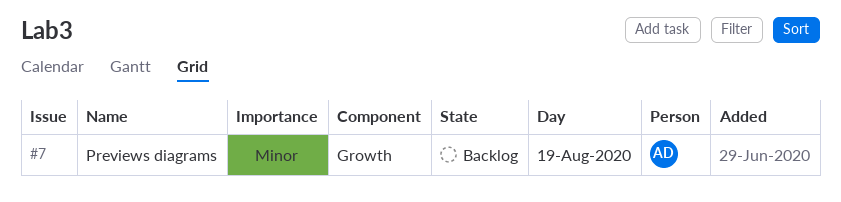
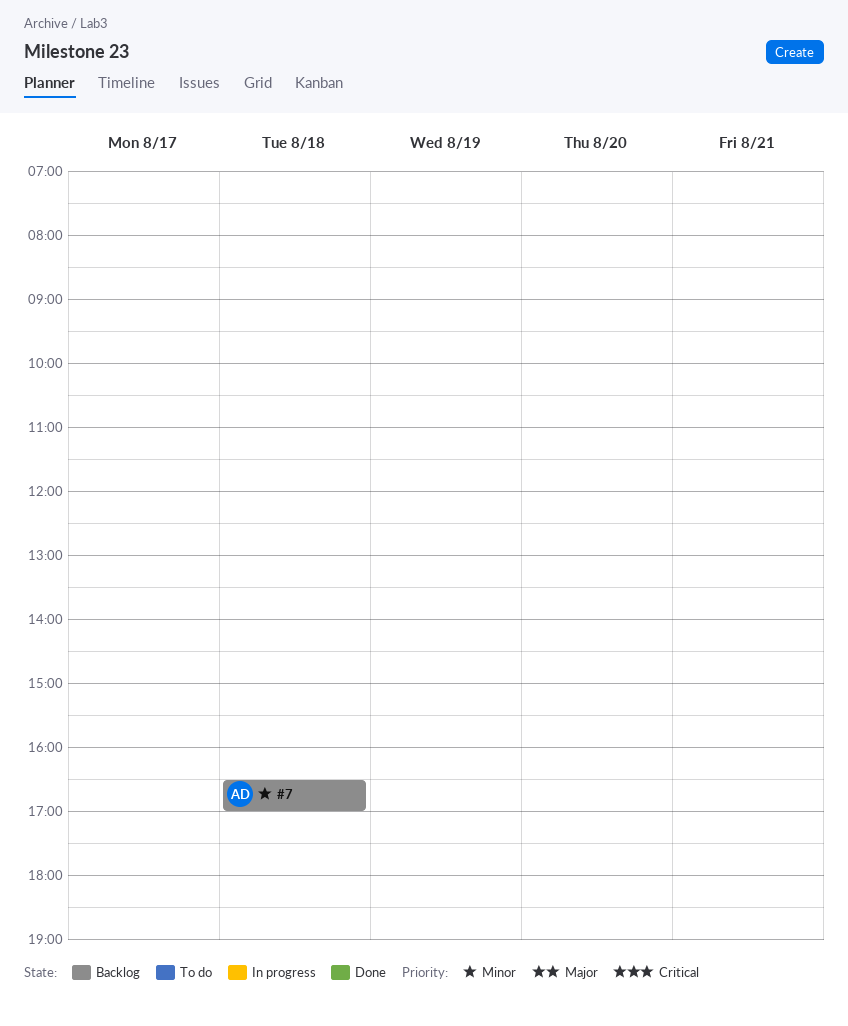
#7, day: Aug 19 -> Aug 18

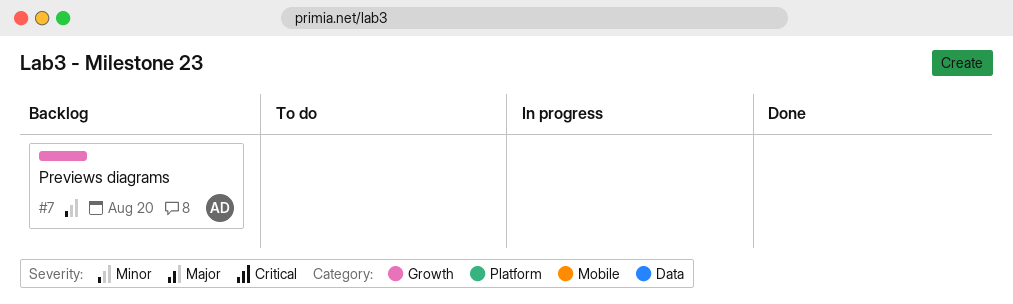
#7, day: Aug 18 -> Aug 20

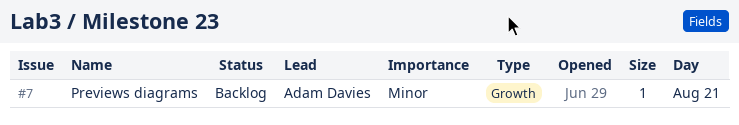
#7, day: Aug 20 -> Aug 21

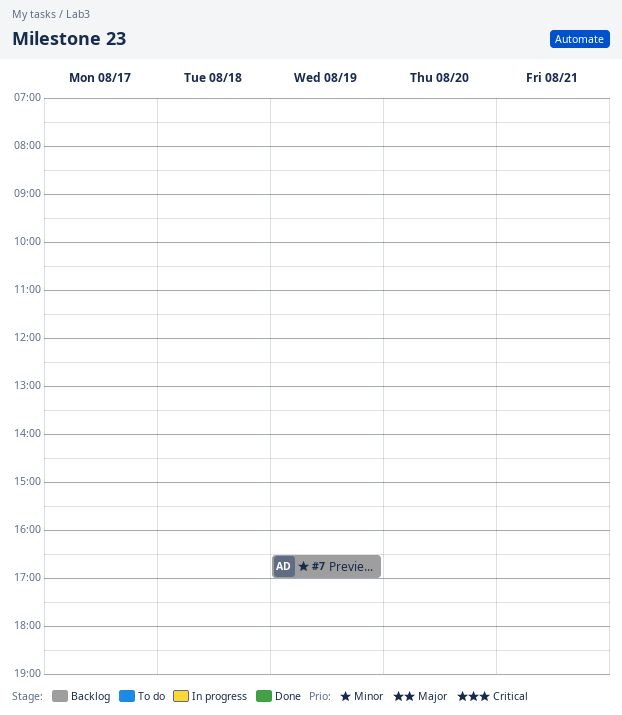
#7, day: Aug 21 -> Aug 19

